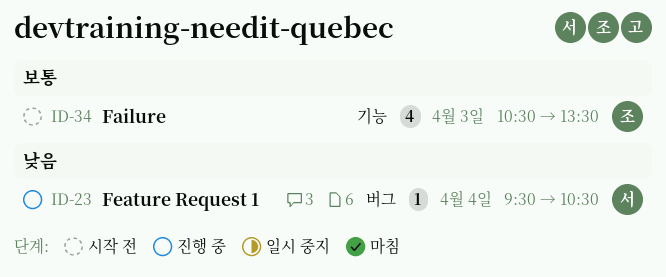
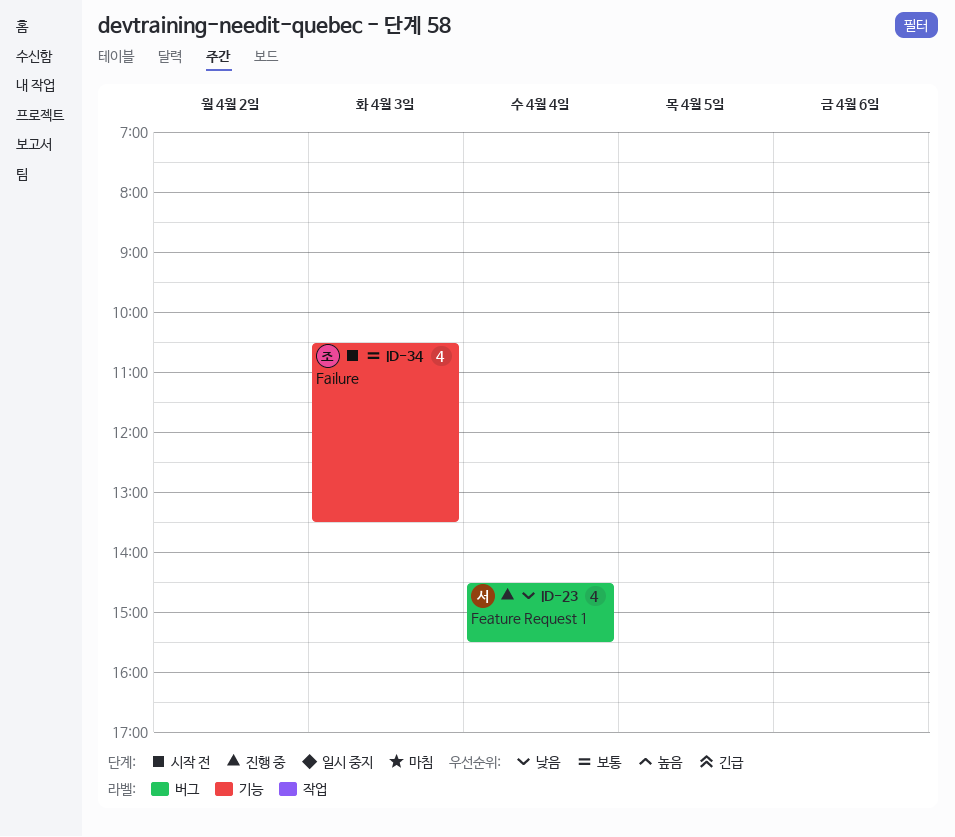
ID-23, estimate: 1 -> 4
ID-23, begins: 09:30 -> 14:30
ID-23, ends: 10:30 -> 15:30

